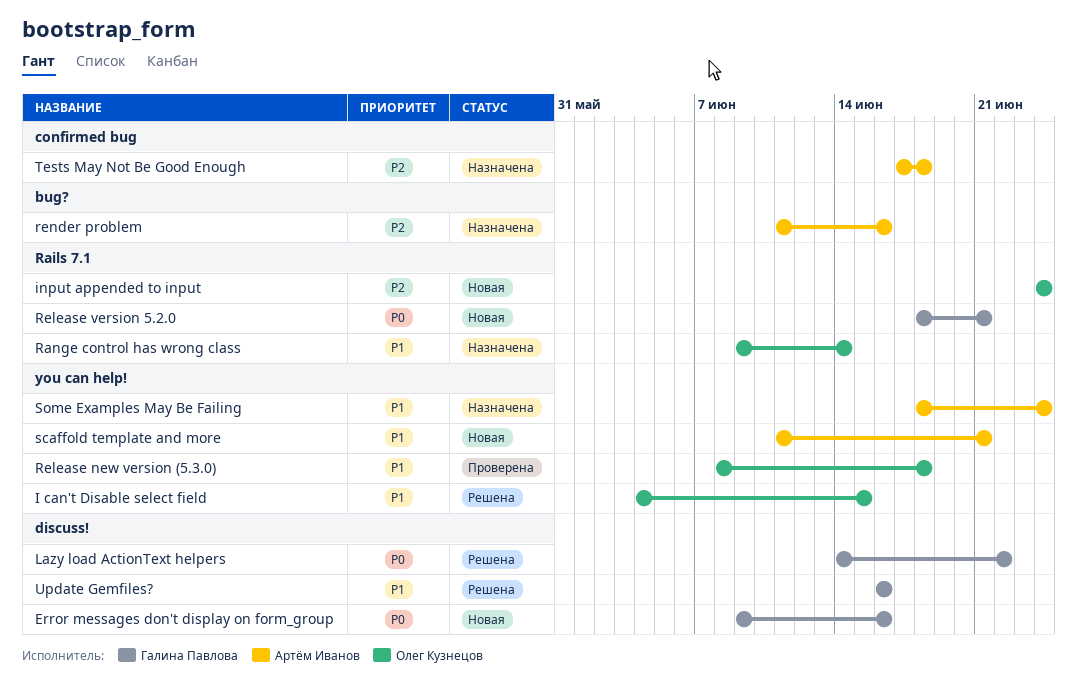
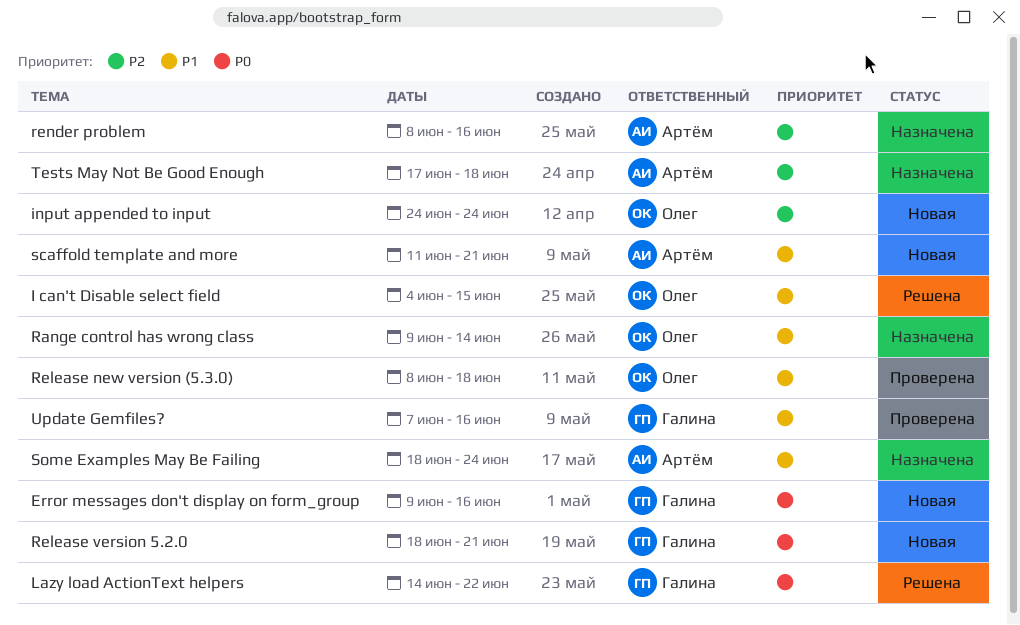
render problem, start: Jun 11 -> Jun 8
Update Gemfiles?, status: Решена -> Проверена
Update Gemfiles?, start: Jun 16 -> Jun 7

